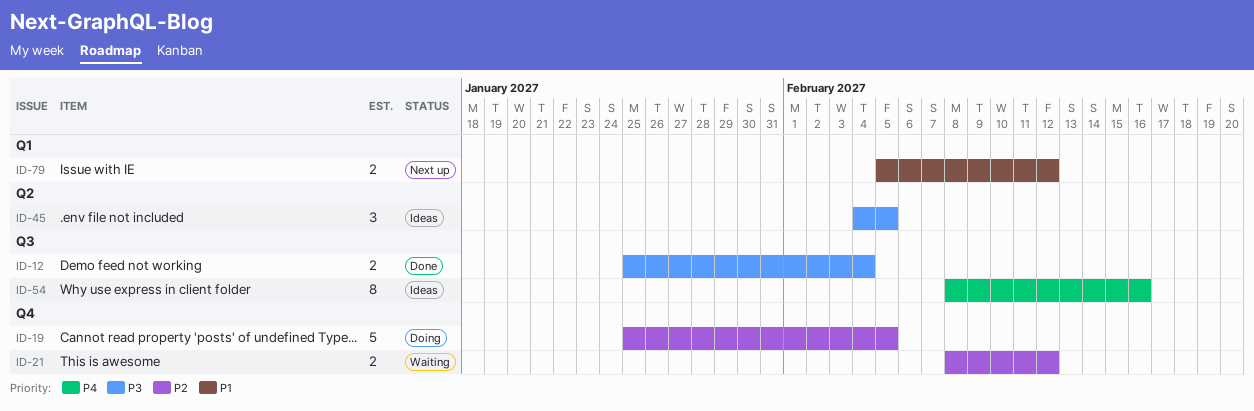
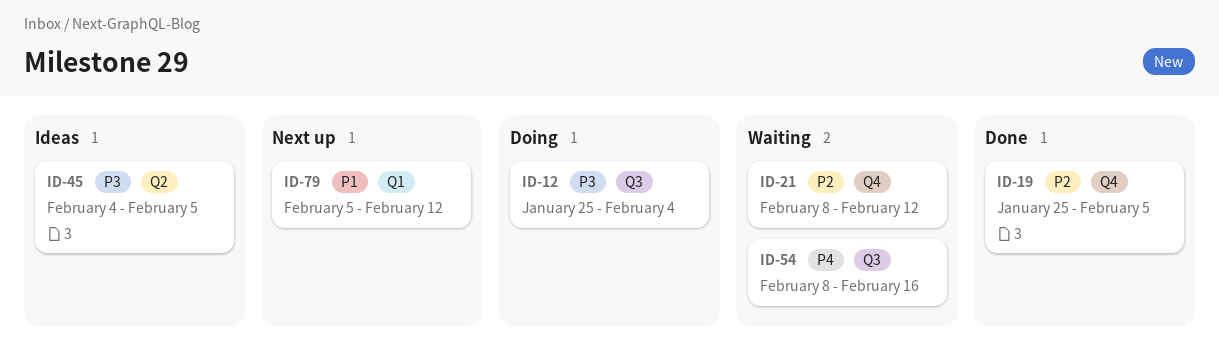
ID-12, status: Done -> Doing
ID-19, status: Doing -> Done
ID-54, status: Ideas -> Waiting

